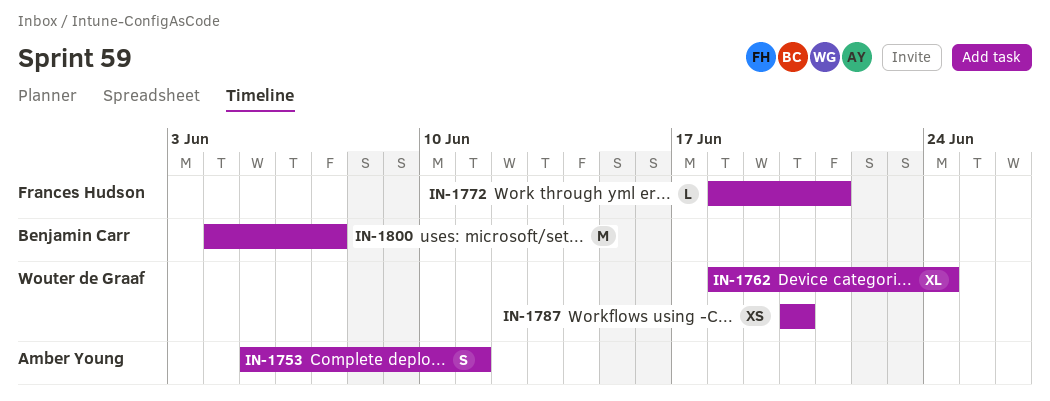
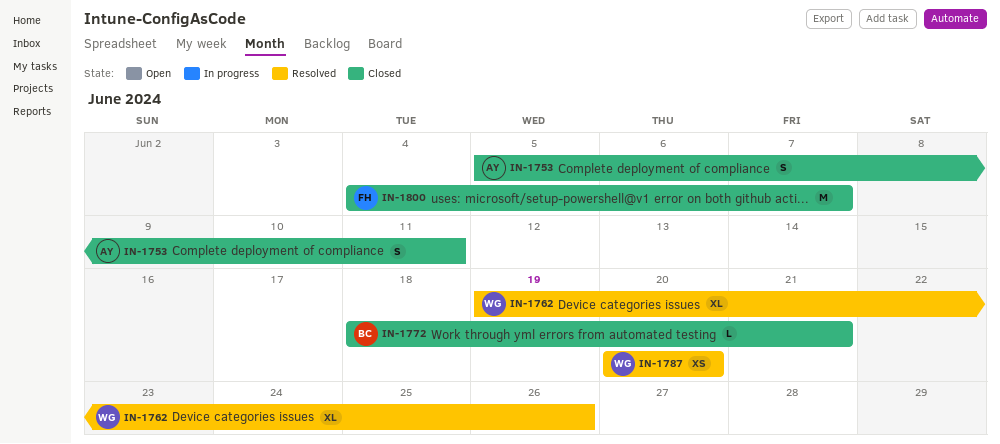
IN-1762, start: Jun 18 -> Jun 19
IN-1762, due: Jun 24 -> Jun 26
IN-1772, owner: Frances Hudson -> Benjamin Carr
IN-1800, owner: Benjamin Carr -> Frances Hudson

